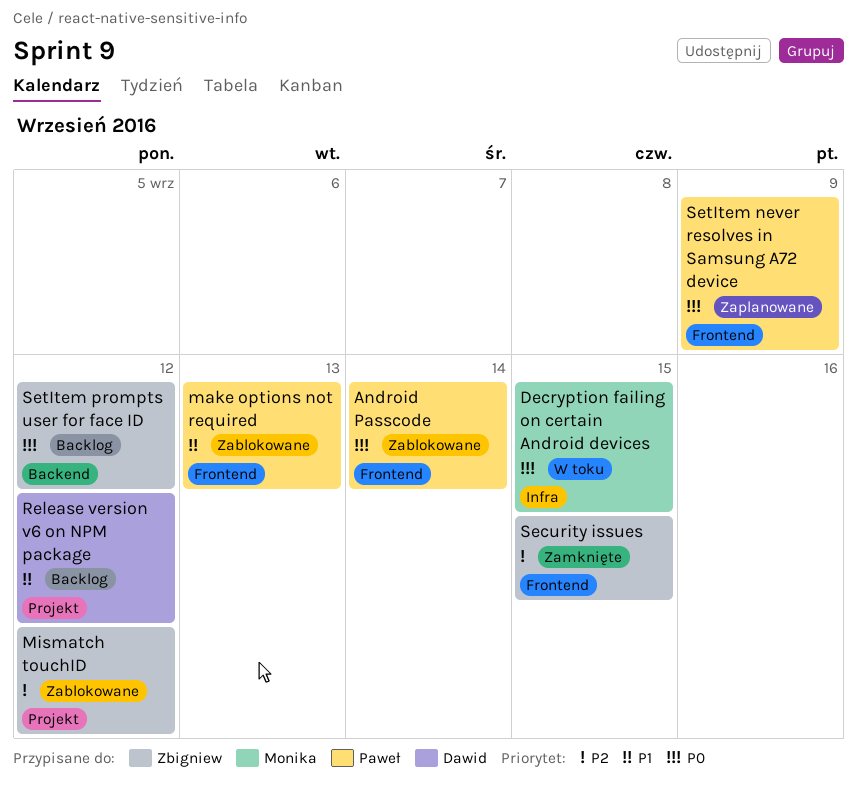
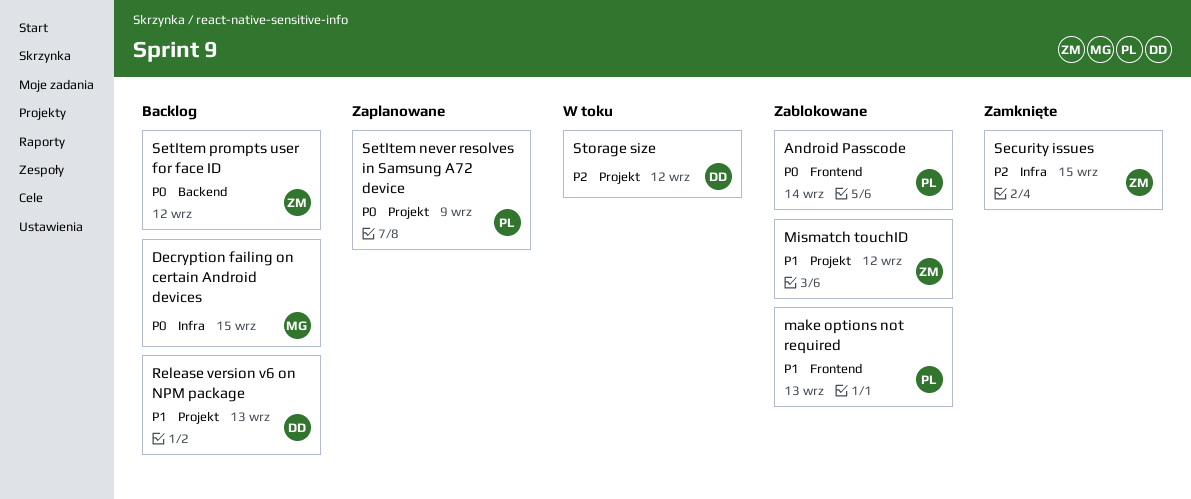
Decryption failing on certain Android devices, status: W toku -> Backlog
Mismatch touchID, priority: P2 -> P1
Release version v6 on NPM package, due: Sep 12 -> Sep 13
Security issues, label: Frontend -> Infra
SetItem never resolves in Samsung A72 device, label: Frontend -> Projekt
Storage size: none -> present

